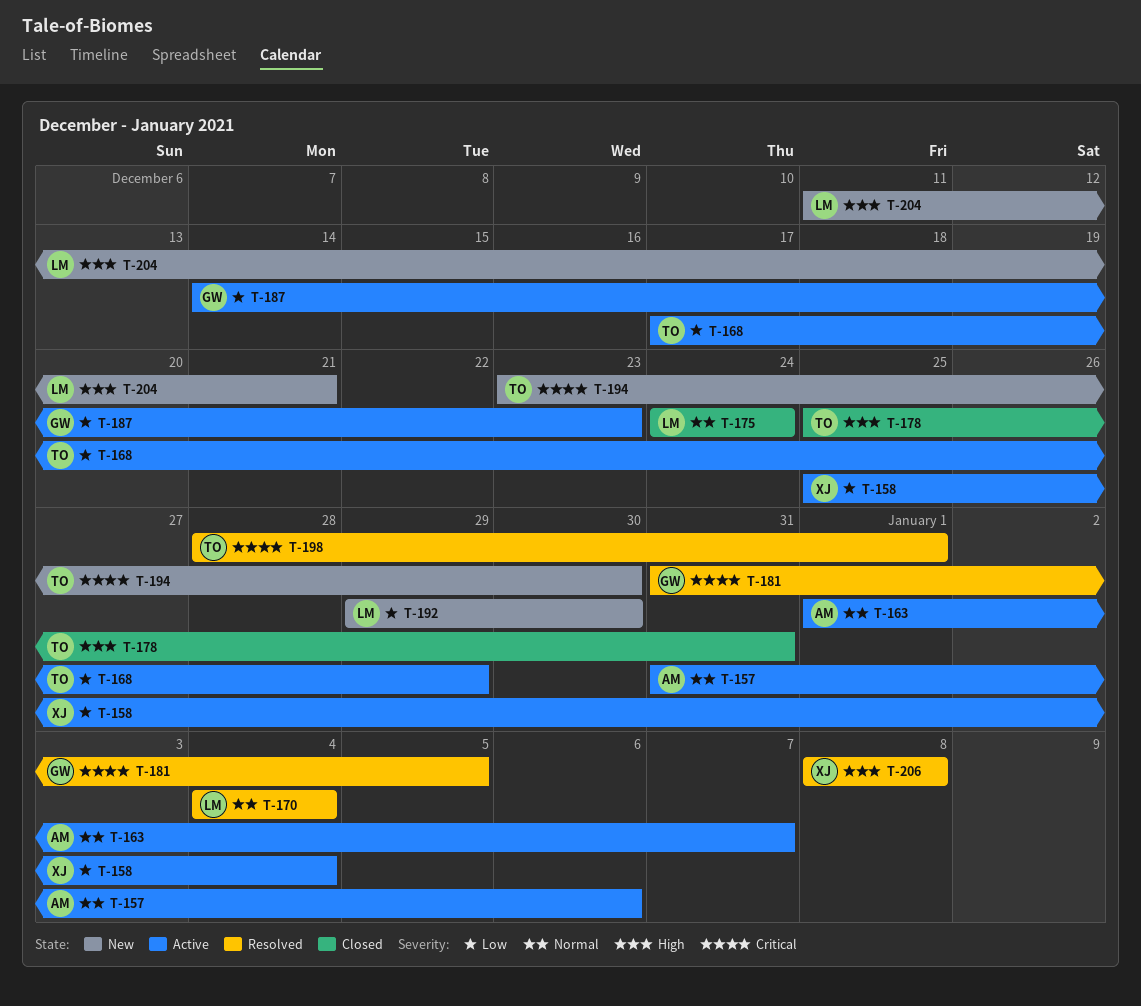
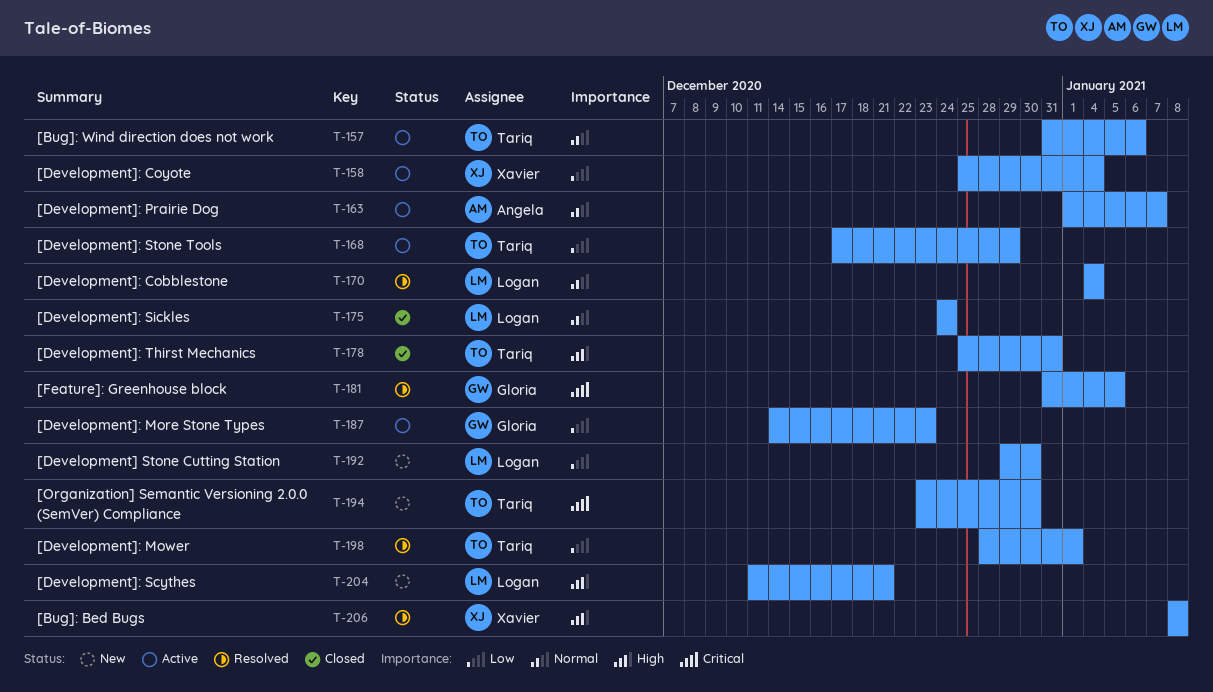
T-157, owner: Angela -> Tariq
T-198, priority: Critical -> Low

